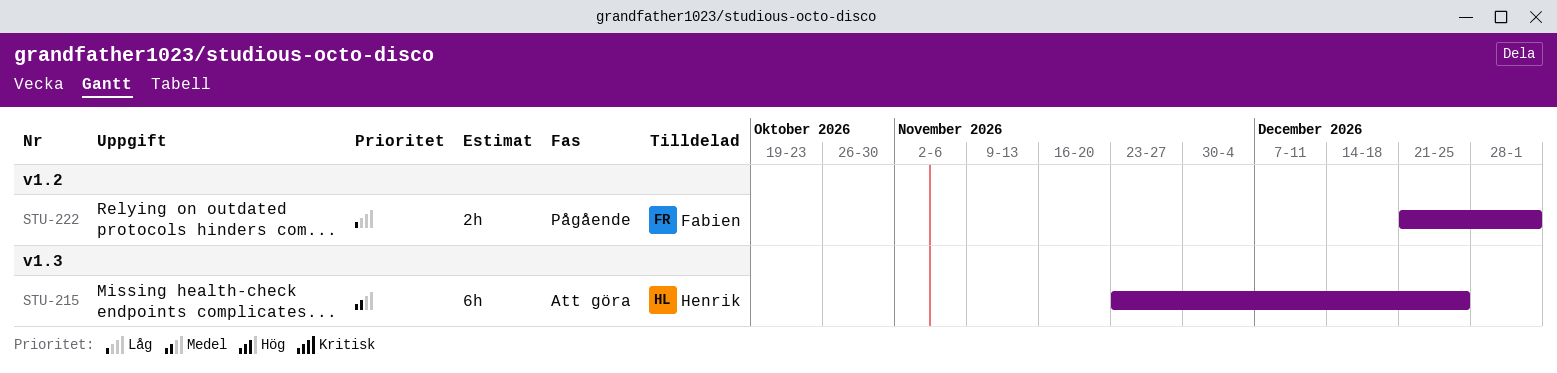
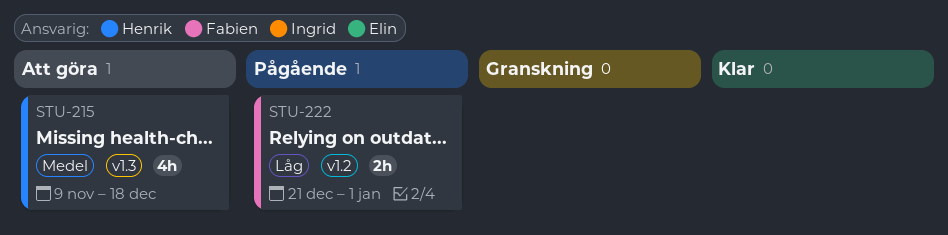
STU-215, estimate: 6h -> 4h
STU-215, start: Nov 23 -> Nov 9
STU-215, due: Dec 25 -> Dec 18

